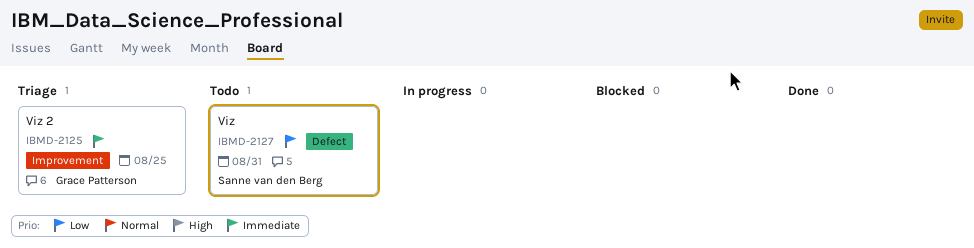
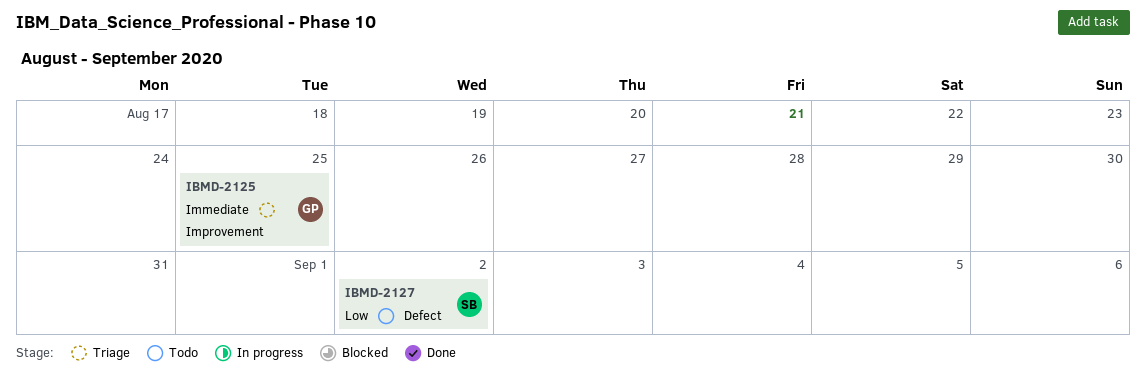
IBMD-2127, due: Aug 31 -> Sep 2

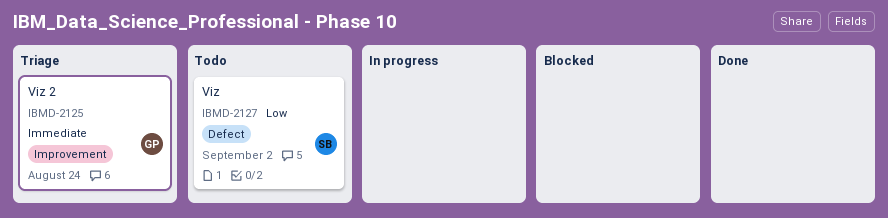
IBMD-2125, due: Aug 25 -> Aug 24

